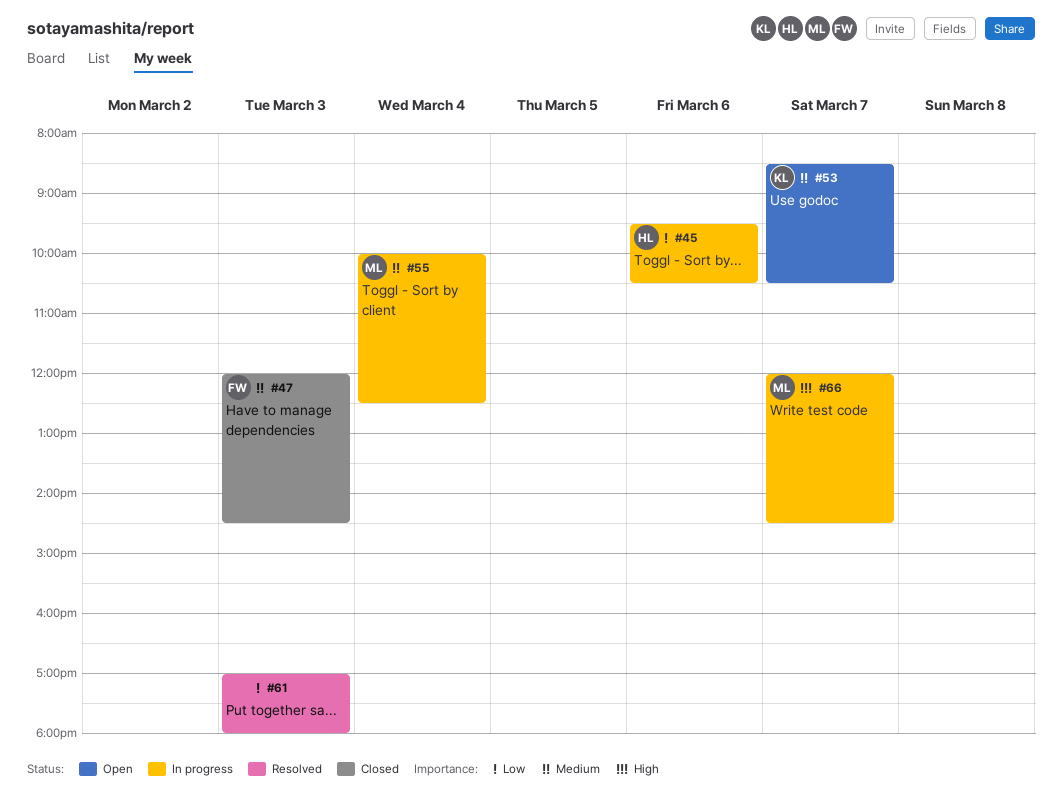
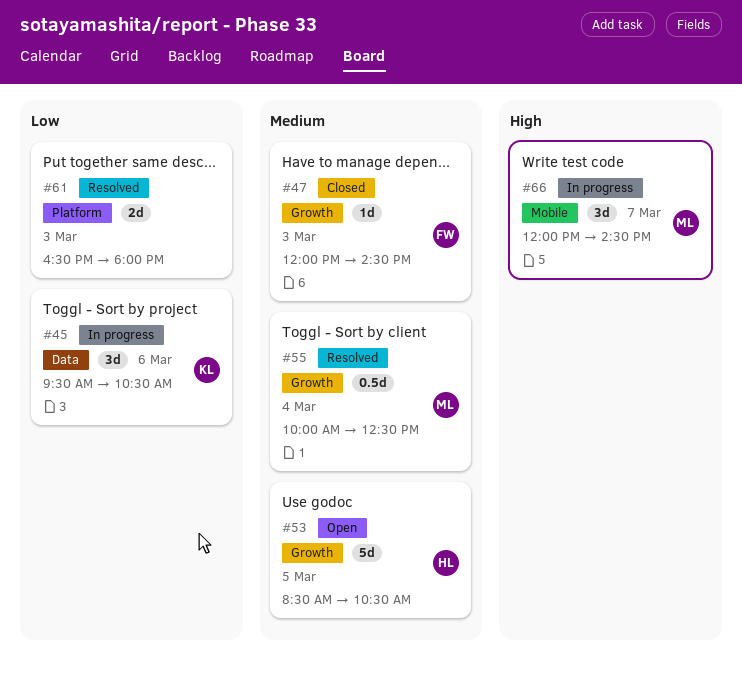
#45, owner: HL -> KL
#53, owner: KL -> HL
#53, day: Mar 7 -> Mar 5
#55, status: In progress -> Resolved
#61, begins: 17:00 -> 16:30

